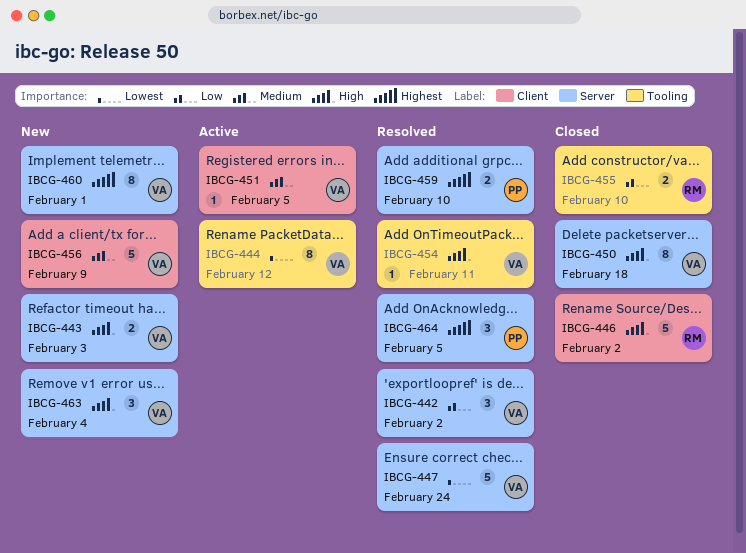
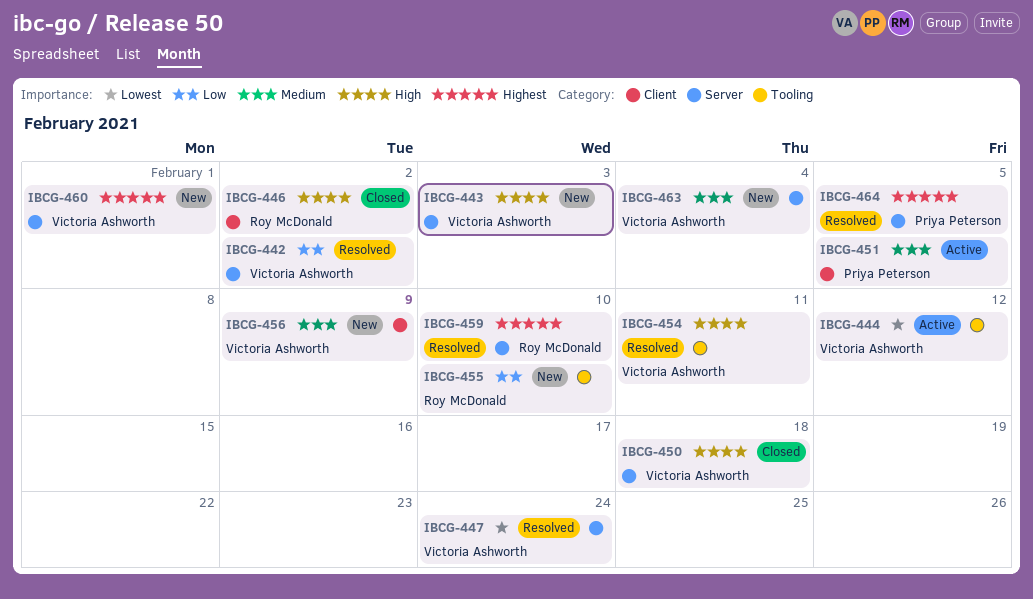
IBCG-451, owner: Victoria Ashworth -> Priya Peterson
IBCG-455, status: Closed -> New
IBCG-459, owner: Priya Peterson -> Roy McDonald
IBCG-463, priority: High -> Medium

